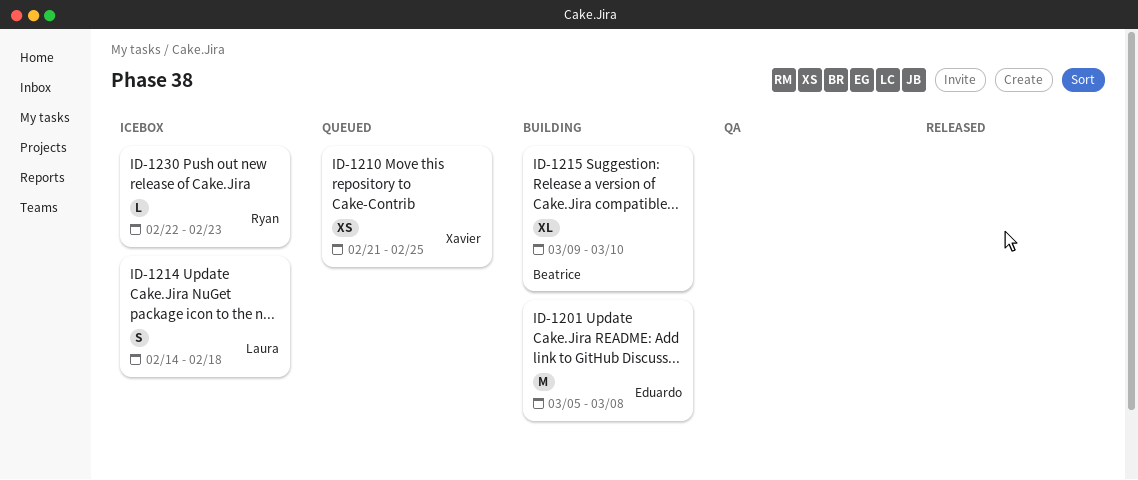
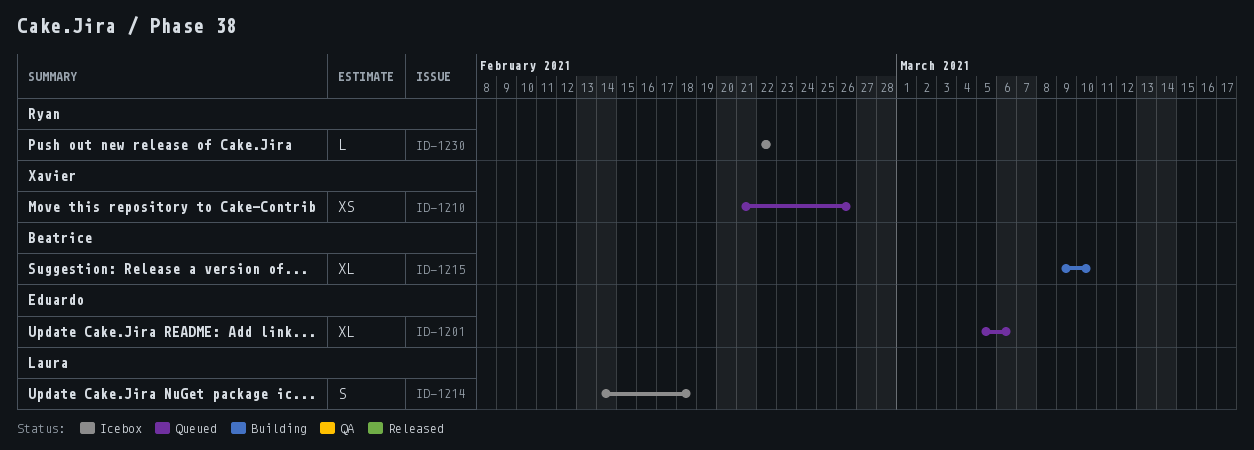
ID-1201, status: Building -> Queued
ID-1201, estimate: M -> XL
ID-1201, due: Mar 8 -> Mar 6
ID-1210, due: Feb 25 -> Feb 26
ID-1230, due: Feb 23 -> Feb 22

